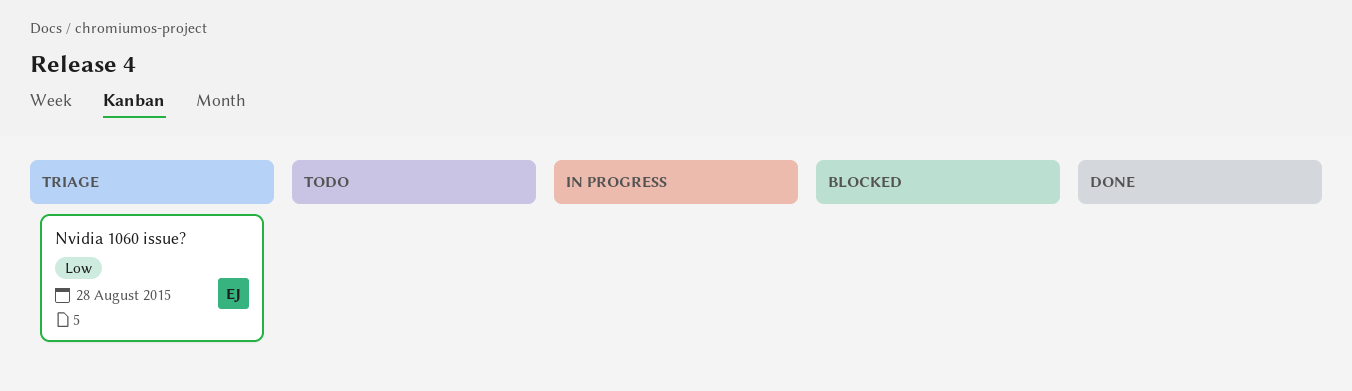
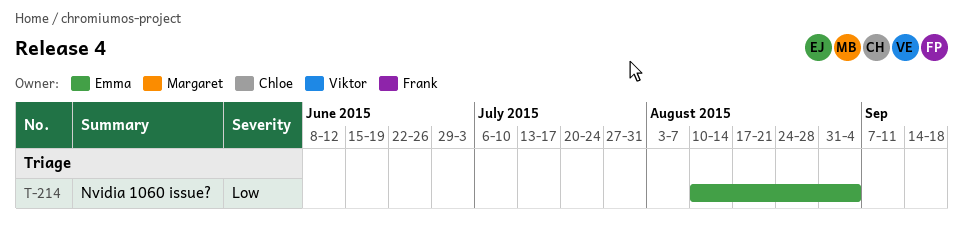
Nvidia 1060 issue?, due: Aug 28 -> Sep 4

